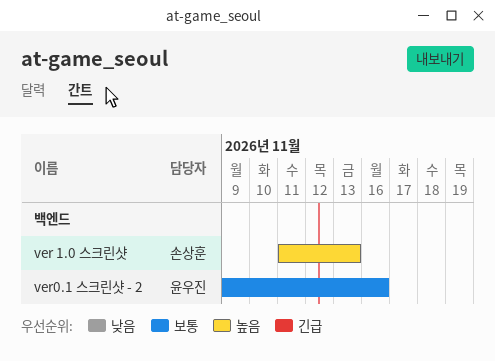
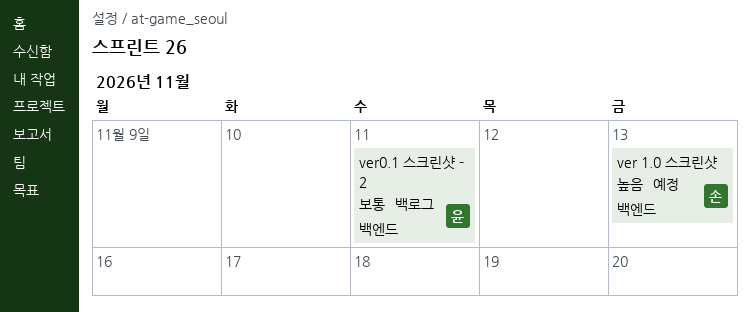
ver0.1 스크린샷 - 2, due: Nov 16 -> Nov 11

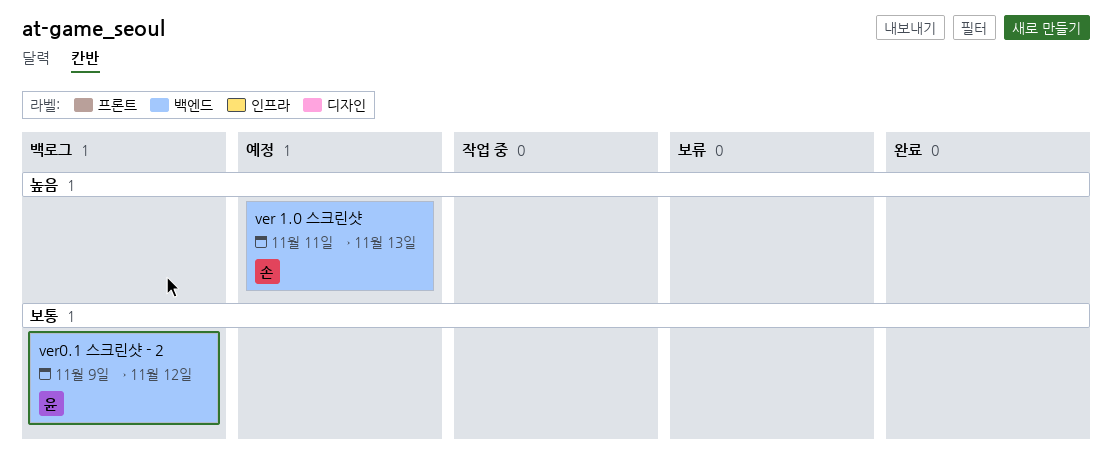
ver0.1 스크린샷 - 2, due: Nov 11 -> Nov 12

